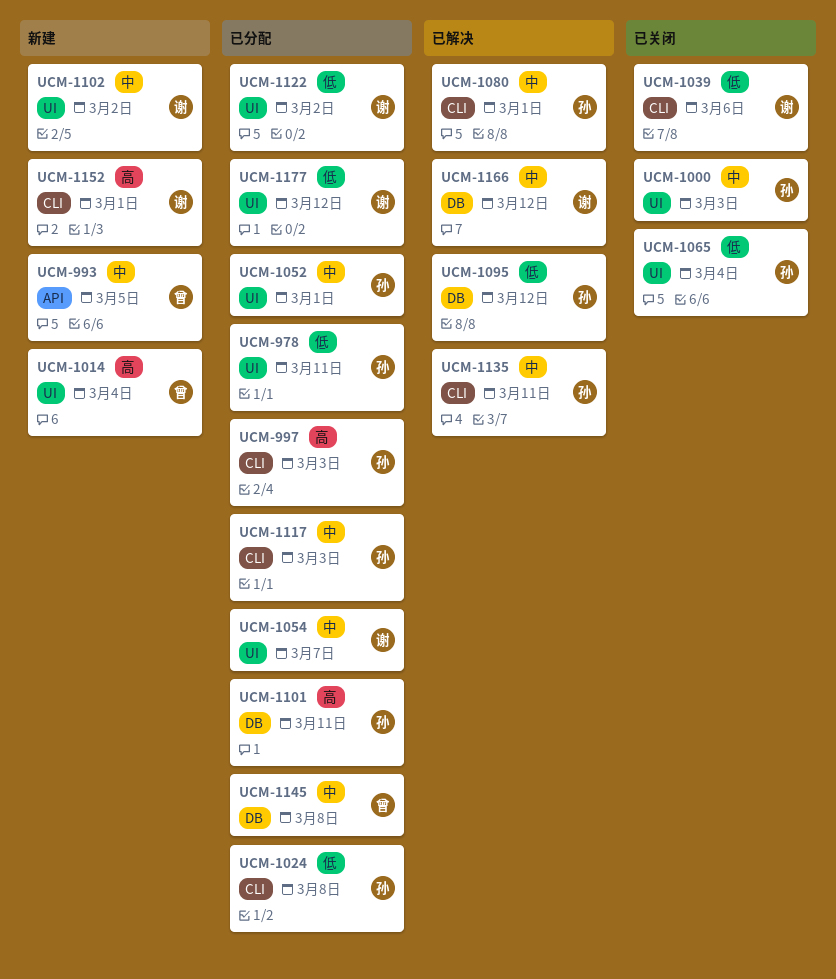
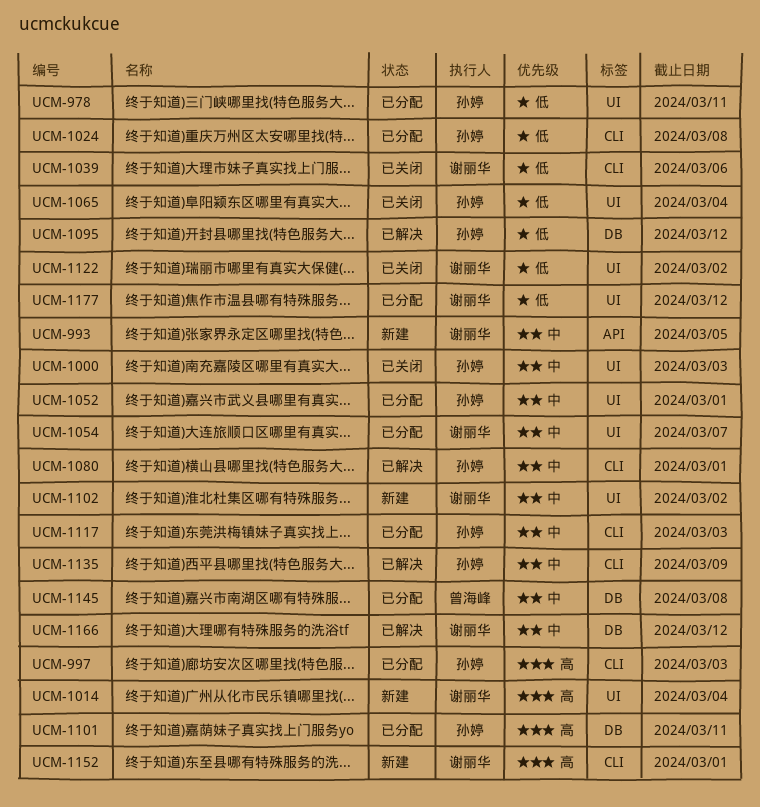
UCM-993, owner: 曾海峰 -> 谢丽华
UCM-1014, owner: 曾海峰 -> 谢丽华
UCM-1122, status: 已分配 -> 已关闭
UCM-1135, due: Mar 11 -> Mar 9

